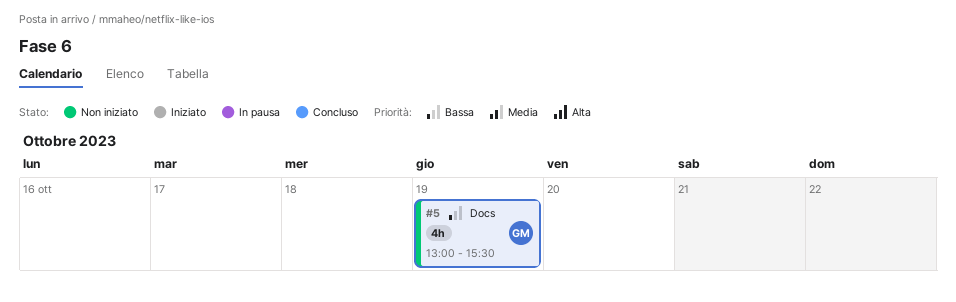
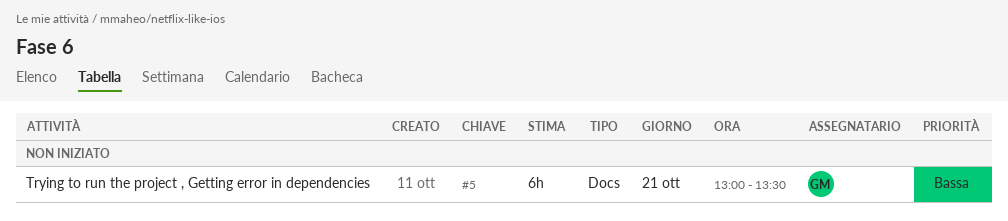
#5, estimate: 4h -> 6h
#5, day: Oct 19 -> Oct 21
#5, ends: 15:30 -> 13:30

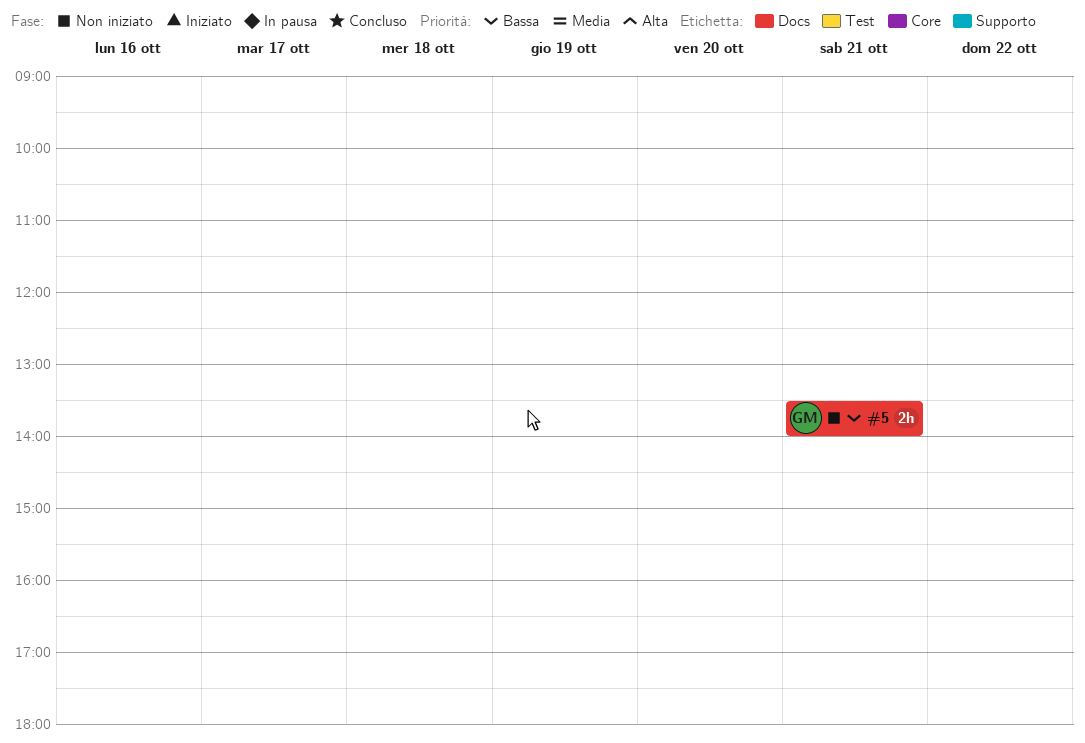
#5, estimate: 6h -> 2h
#5, begins: 13:00 -> 13:30
#5, ends: 13:30 -> 14:00

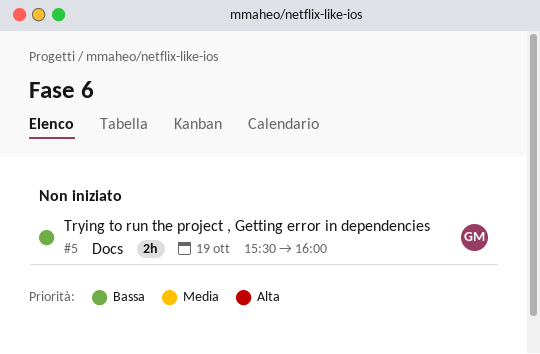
#5, day: Oct 21 -> Oct 19
#5, begins: 13:30 -> 15:30
#5, ends: 14:00 -> 16:00

